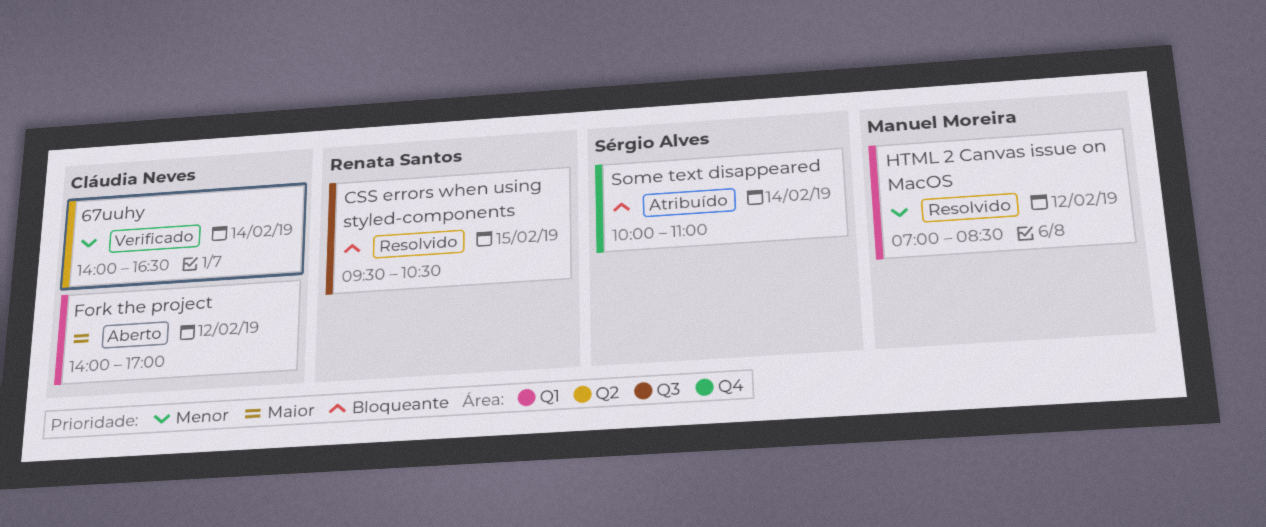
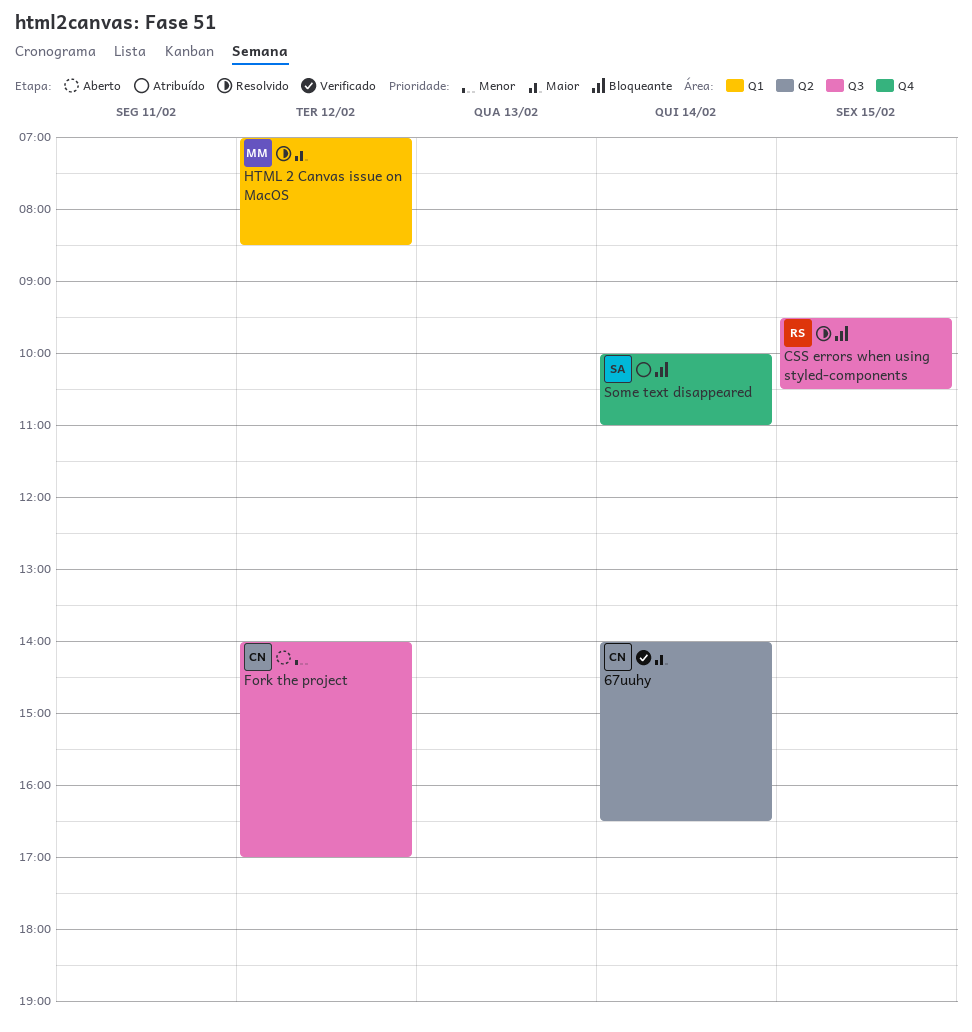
67uuhy, priority: Menor -> Maior
Fork the project, priority: Maior -> Menor
Fork the project, label: Q1 -> Q3
HTML 2 Canvas issue on MacOS, priority: Menor -> Maior

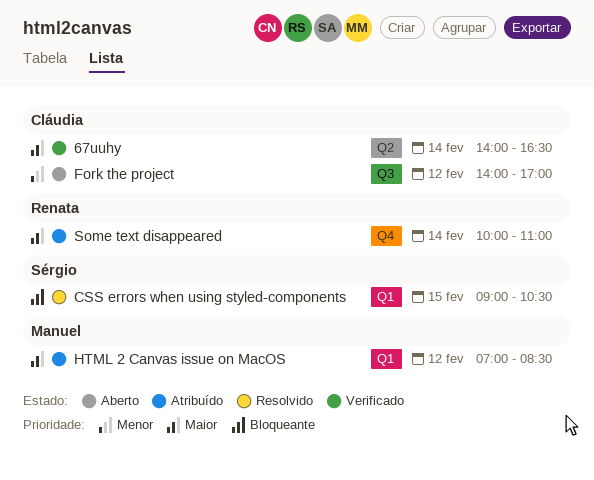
CSS errors when using styled-components, owner: Renata -> Sérgio
CSS errors when using styled-components, label: Q3 -> Q1
CSS errors when using styled-components, begins: 09:30 -> 09:00
HTML 2 Canvas issue on MacOS, status: Resolvido -> Atribuído
Some text disappeared, owner: Sérgio -> Renata
Some text disappeared, priority: Bloqueante -> Maior

